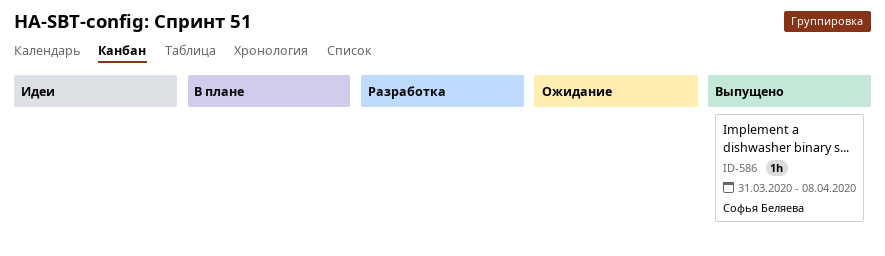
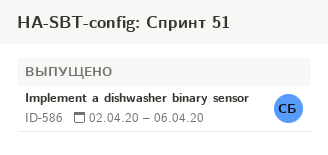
ID-586, start: Mar 31 -> Apr 2
ID-586, due: Apr 8 -> Apr 6

